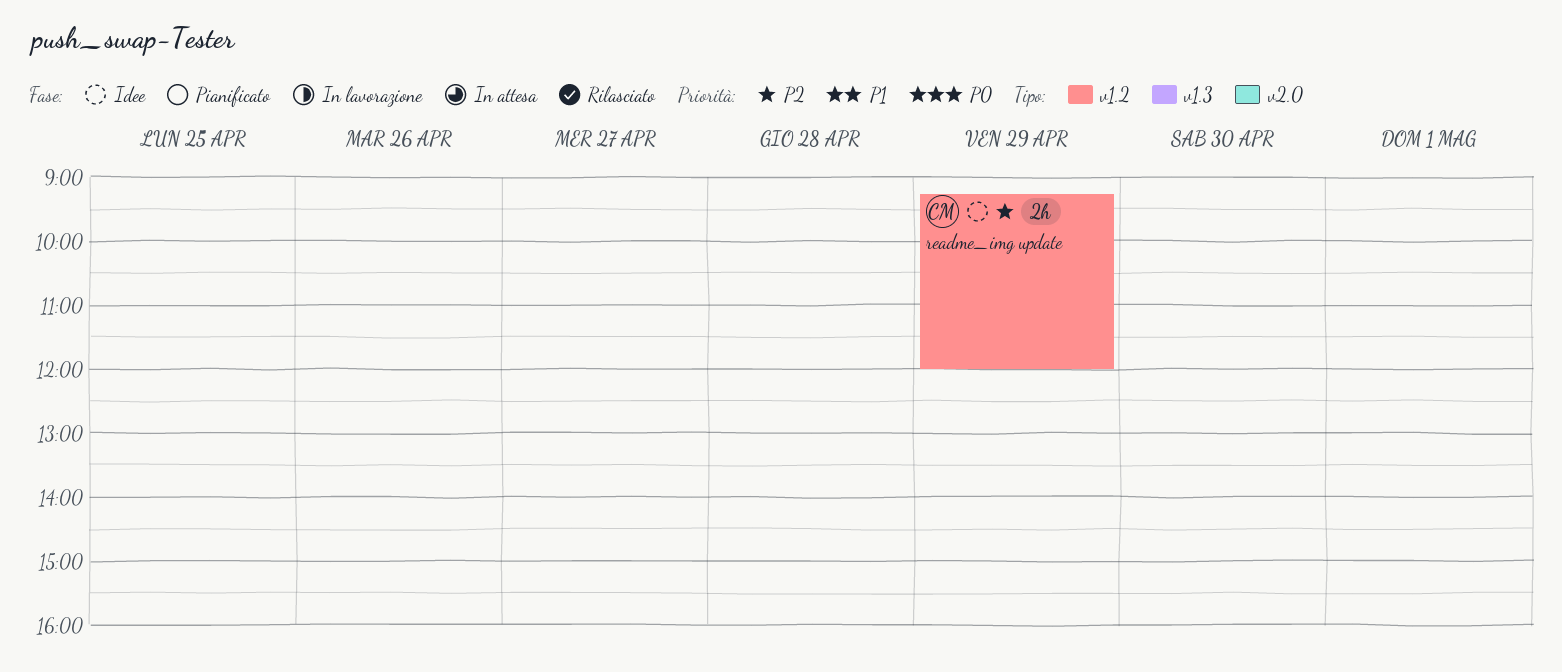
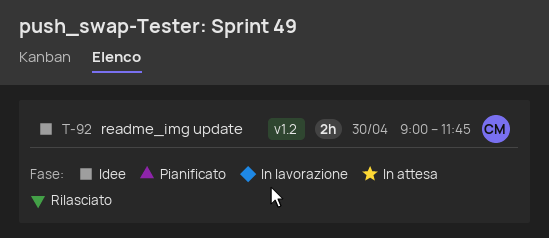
readme_img update, day: Apr 29 -> Apr 30
readme_img update, begins: 09:15 -> 09:00
readme_img update, ends: 12:00 -> 11:45

